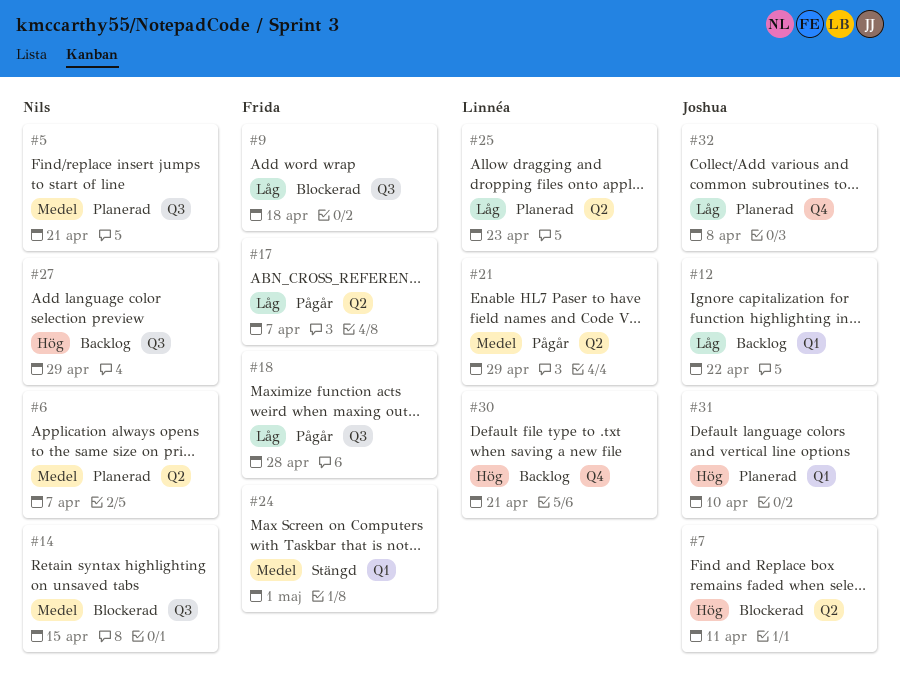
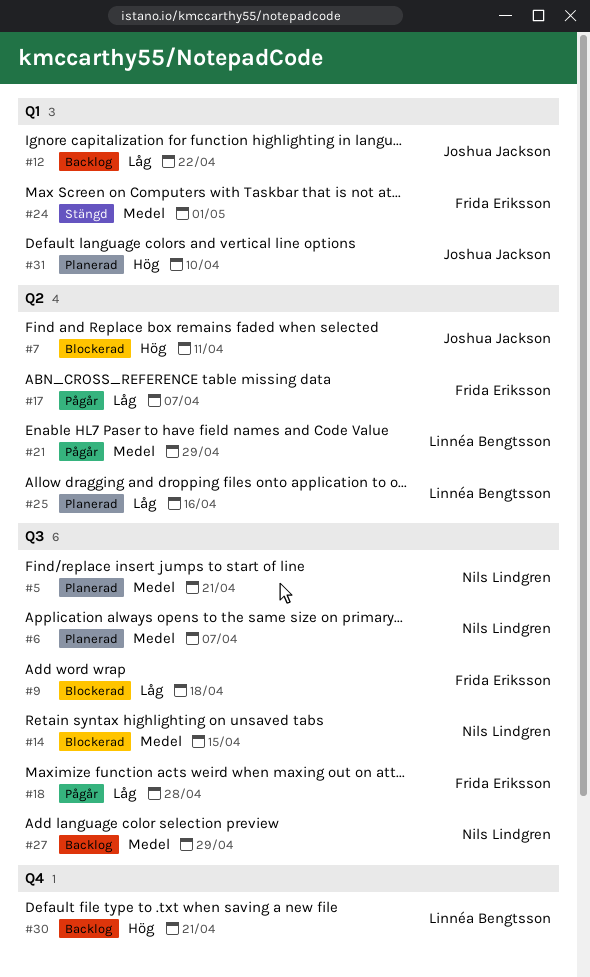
#6, label: Q2 -> Q3
#25, due: Apr 23 -> Apr 16
#27, priority: Hög -> Medel
#32: present -> none

